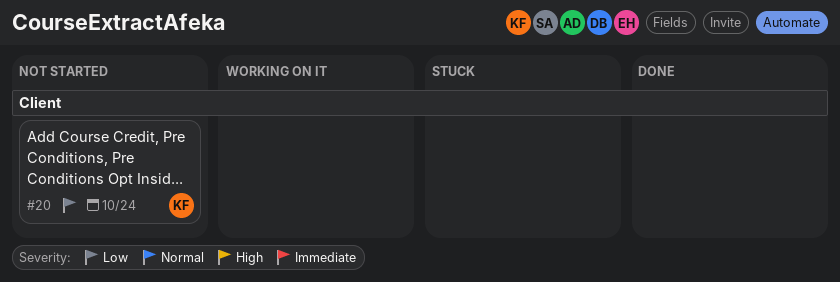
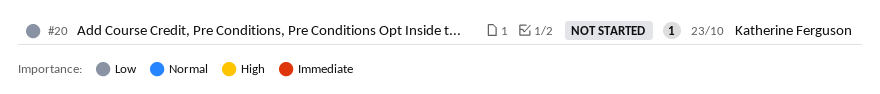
#20, due: Oct 24 -> Oct 23

